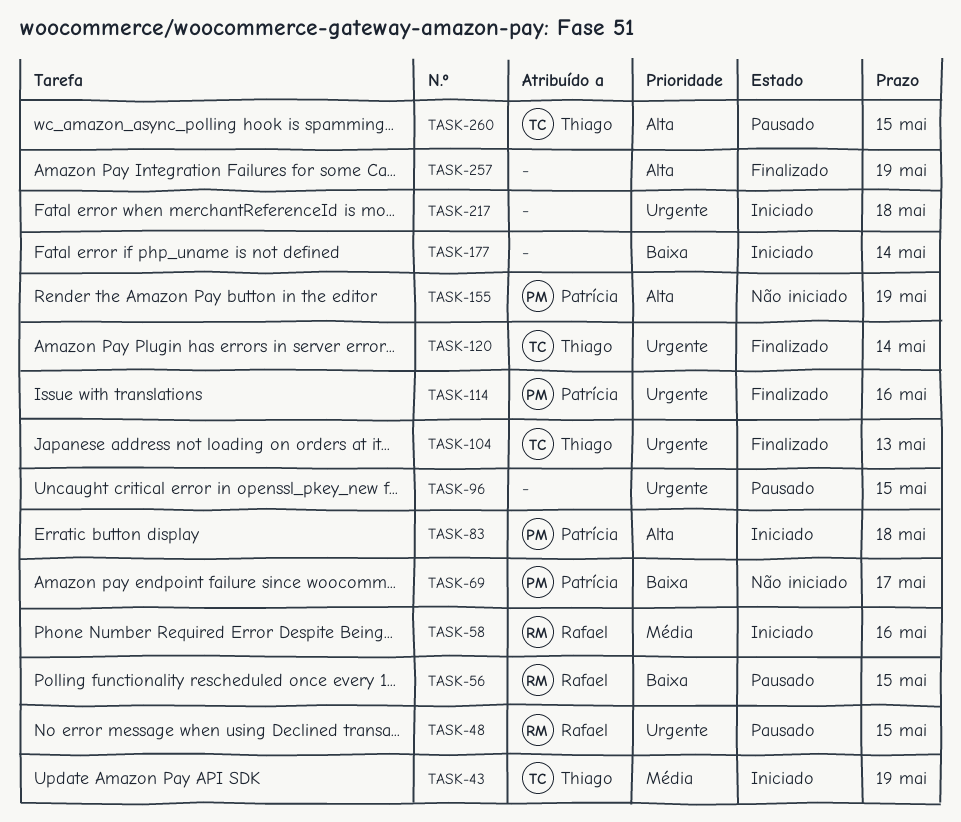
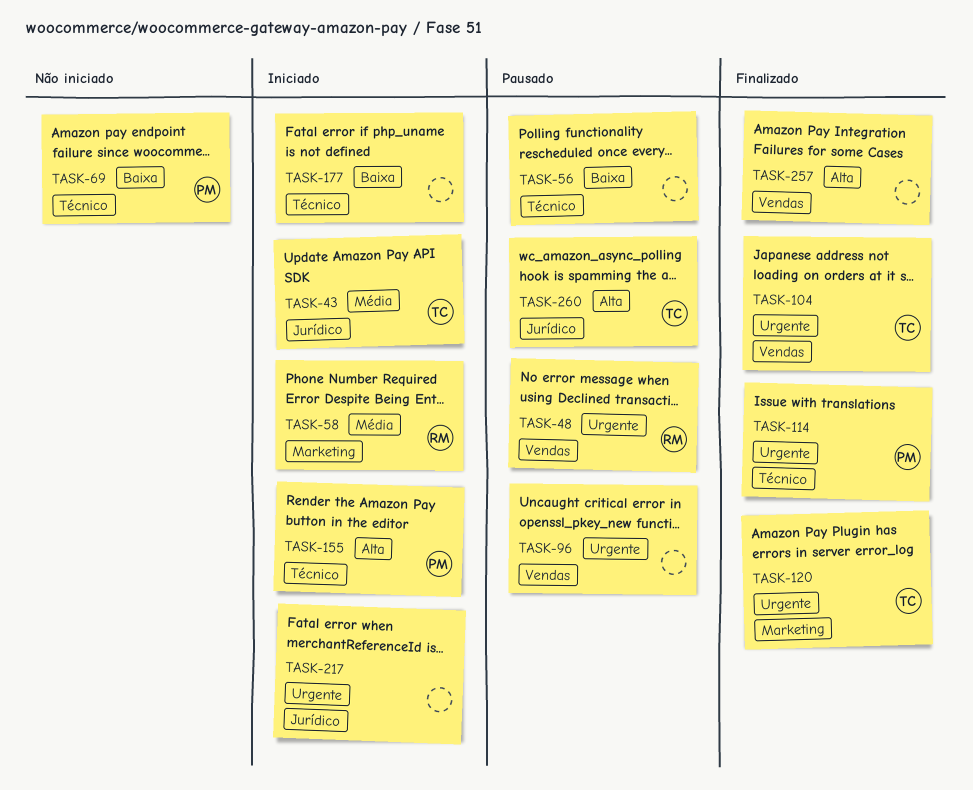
TASK-56, owner: Rafael -> none
TASK-83: present -> none
TASK-155, status: Não iniciado -> Iniciado

